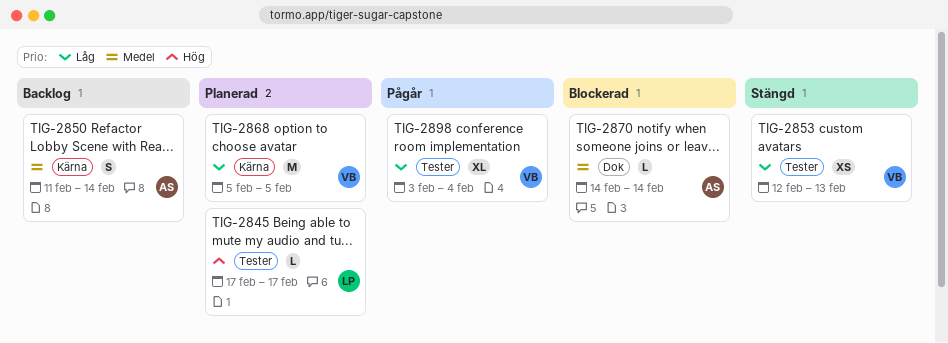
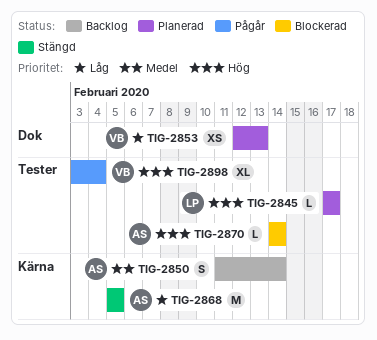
TIG-2853, status: Stängd -> Planerad
TIG-2853, label: Tester -> Dok
TIG-2868, status: Planerad -> Stängd
TIG-2868, owner: VB -> AS
TIG-2870, priority: Medel -> Hög
TIG-2870, label: Dok -> Tester
TIG-2898, priority: Låg -> Hög

